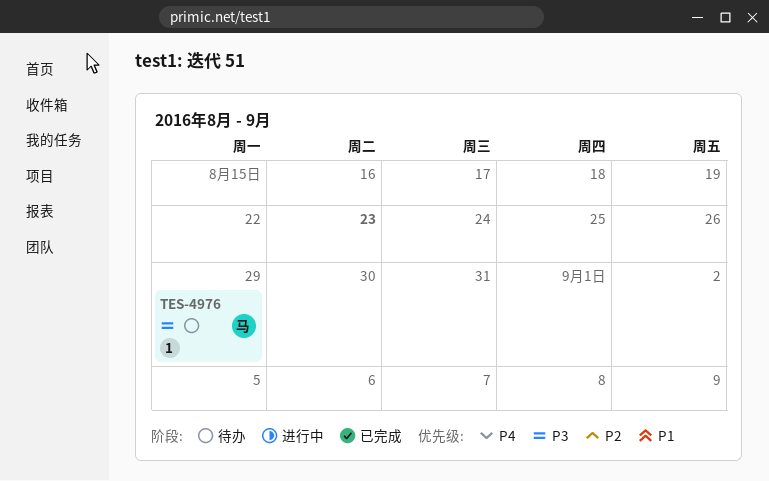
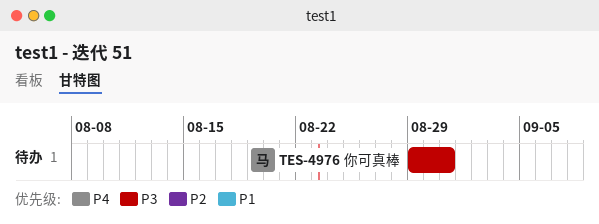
TES-4976, due: Aug 29 -> Aug 31

